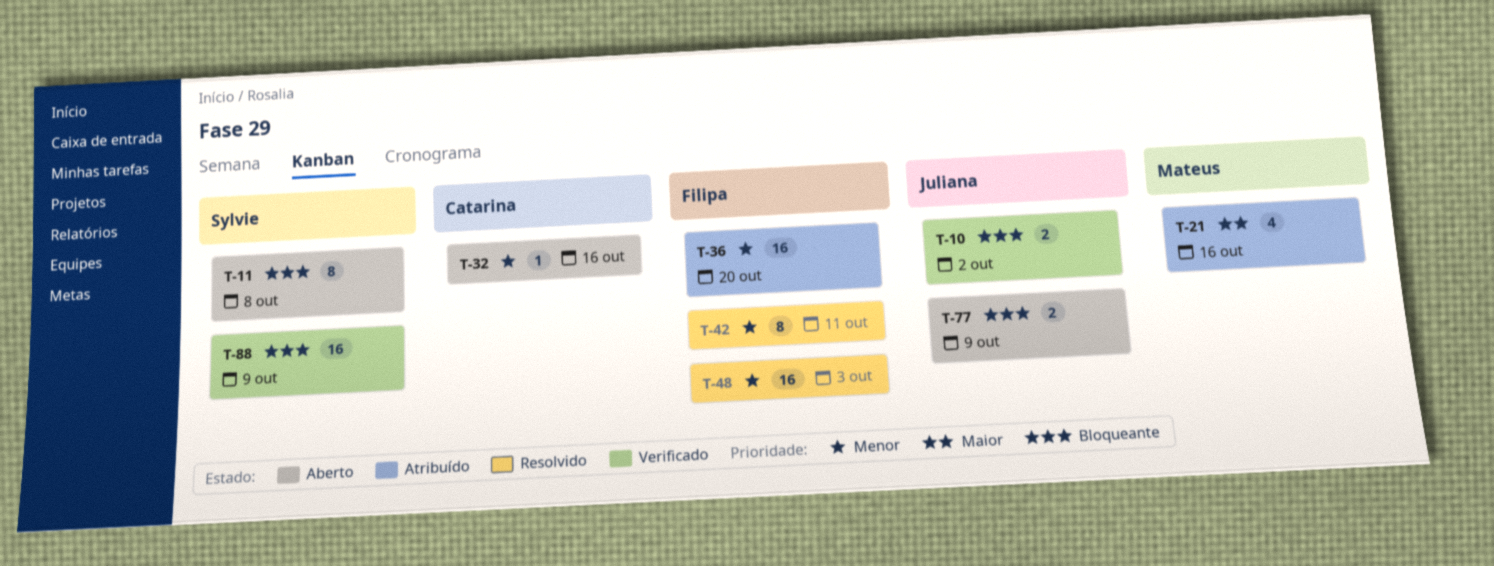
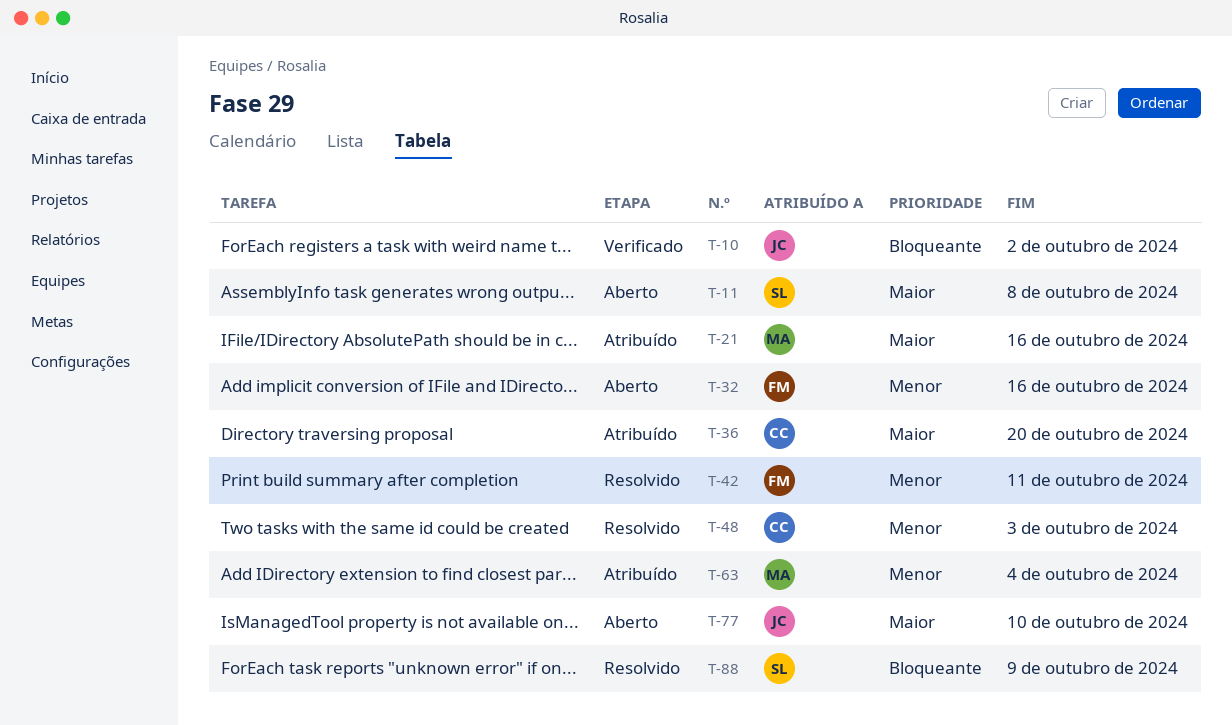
T-11, priority: Bloqueante -> Maior
T-32, owner: Catarina -> Filipa
T-36, owner: Filipa -> Catarina
T-36, priority: Menor -> Maior
T-48, owner: Filipa -> Catarina
T-63: none -> present
T-77, priority: Bloqueante -> Maior
T-77, due: Oct 9 -> Oct 10
T-88, status: Verificado -> Resolvido

